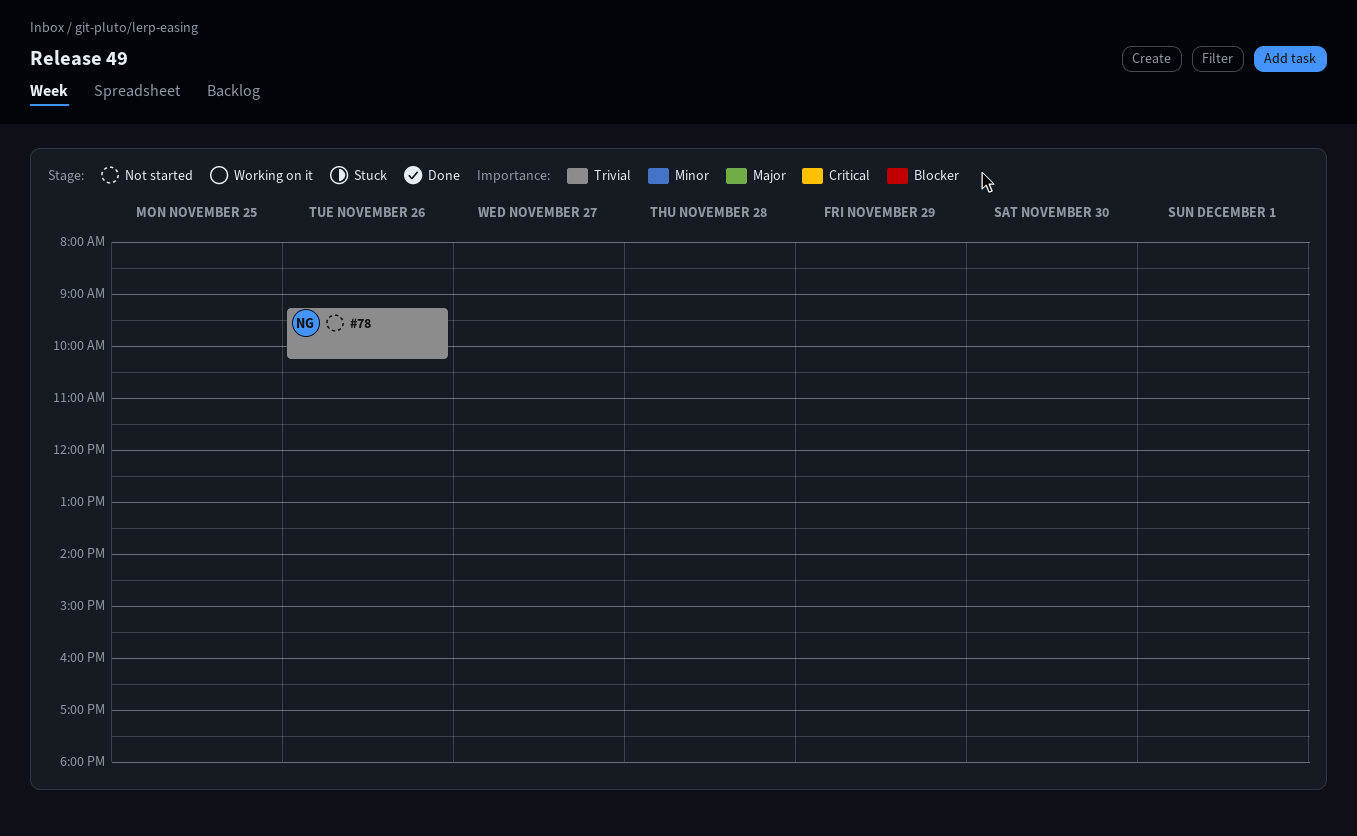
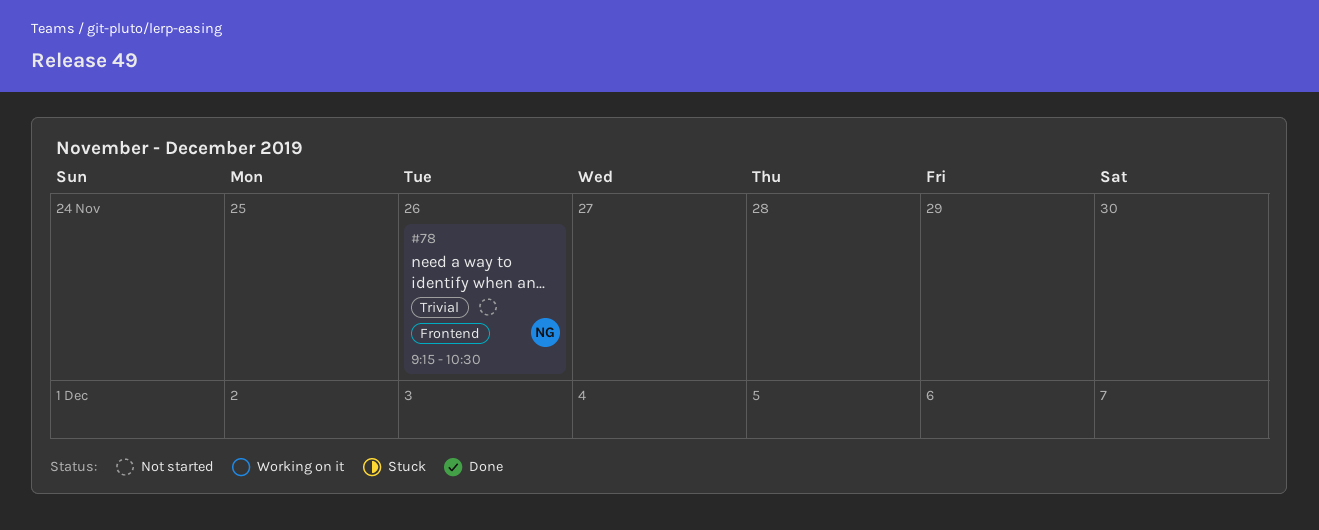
#78, ends: 10:15 -> 10:30

